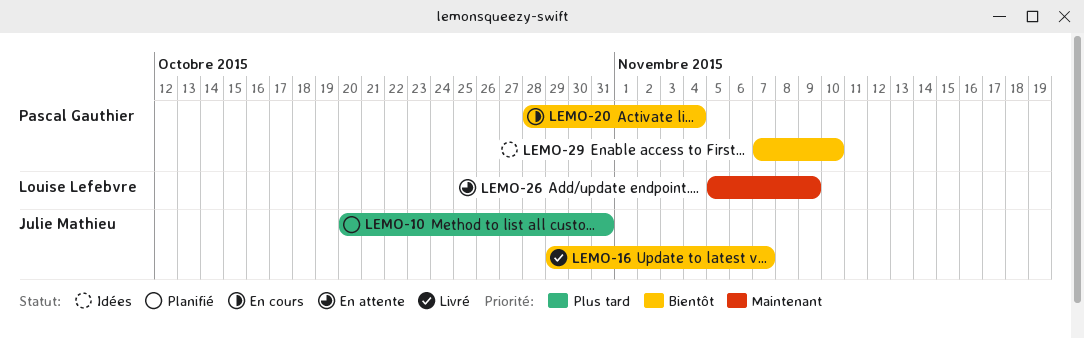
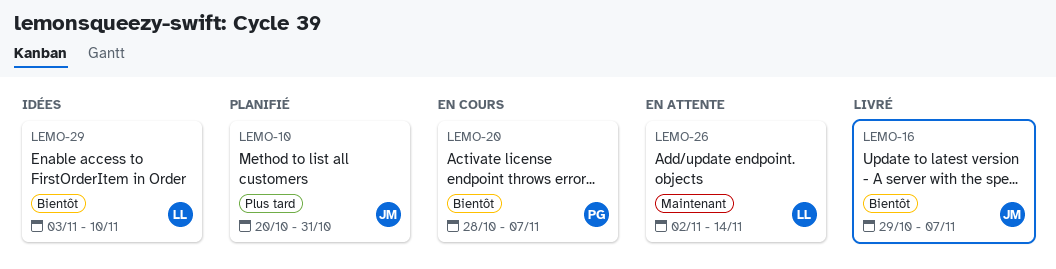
LEMO-20, due: Nov 4 -> Nov 7
LEMO-26, start: Nov 5 -> Nov 2
LEMO-26, due: Nov 9 -> Nov 14
LEMO-29, owner: Pascal Gauthier -> Louise Lefebvre
LEMO-29, start: Nov 7 -> Nov 3

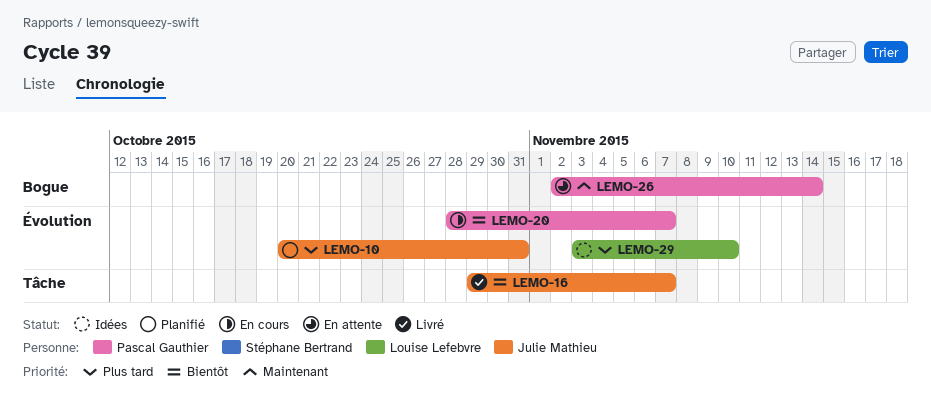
LEMO-26, owner: Louise Lefebvre -> Pascal Gauthier
LEMO-29, priority: Bientôt -> Plus tard

